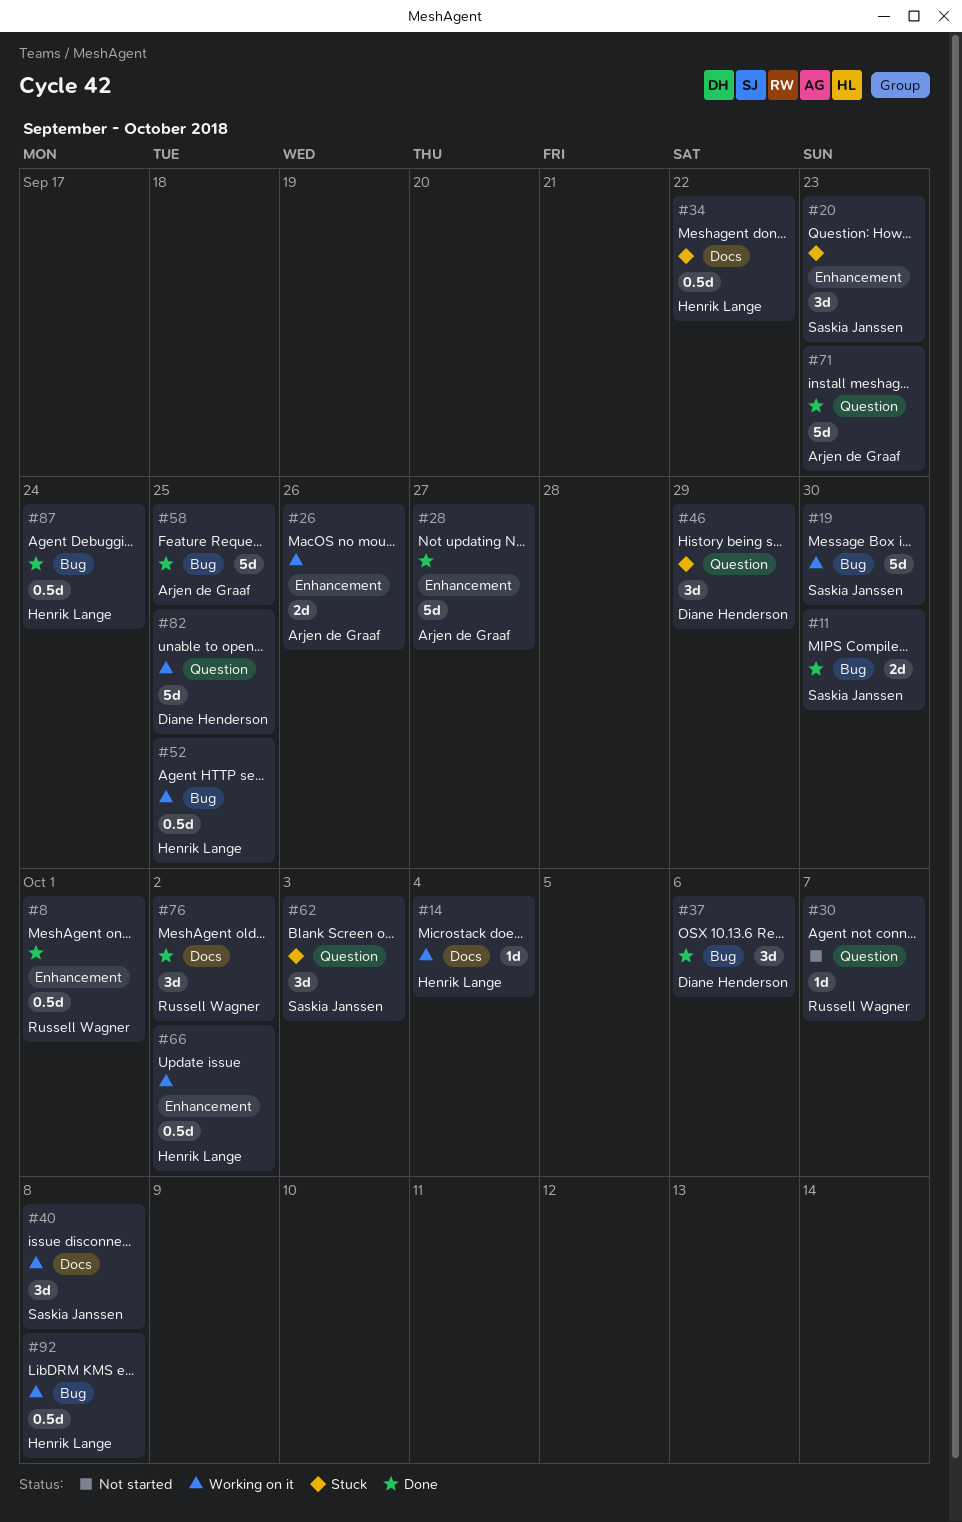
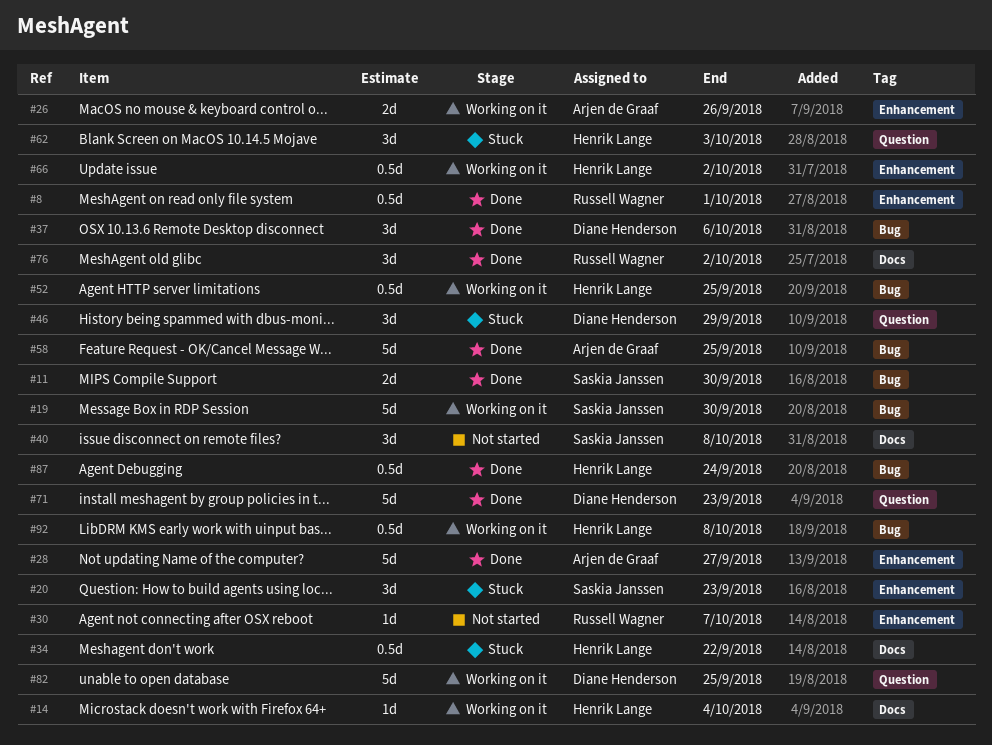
#30, label: Question -> Enhancement
#40, status: Working on it -> Not started
#62, owner: Saskia Janssen -> Henrik Lange
#71, owner: Arjen de Graaf -> Diane Henderson

